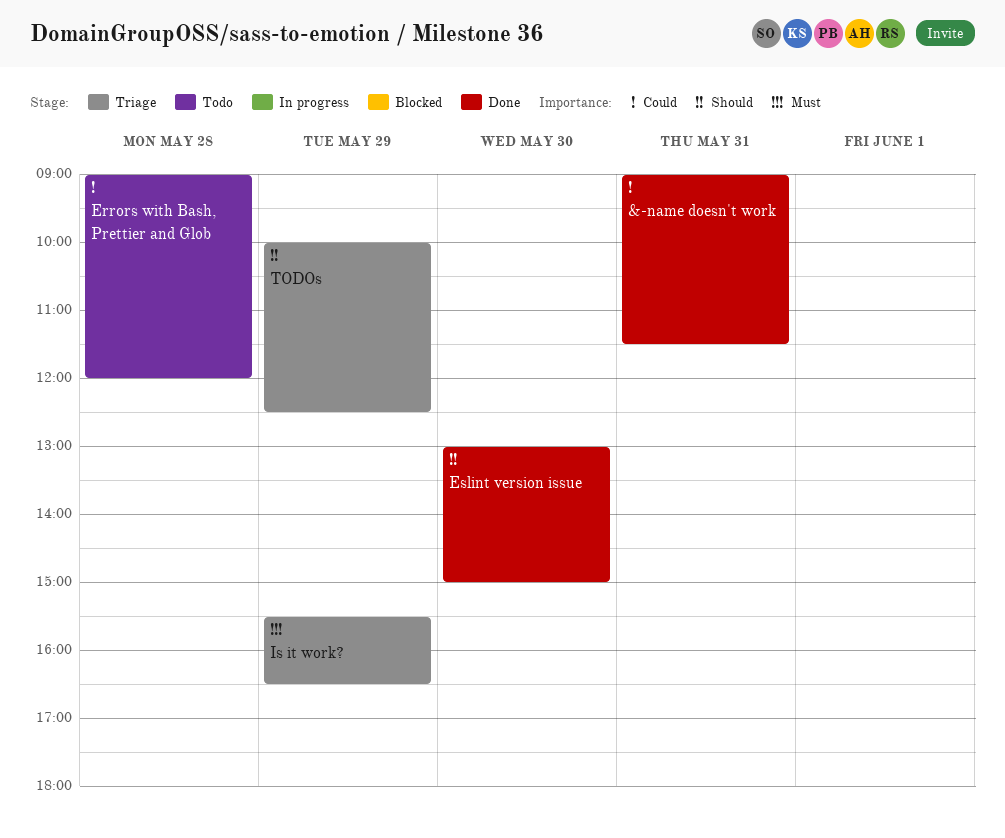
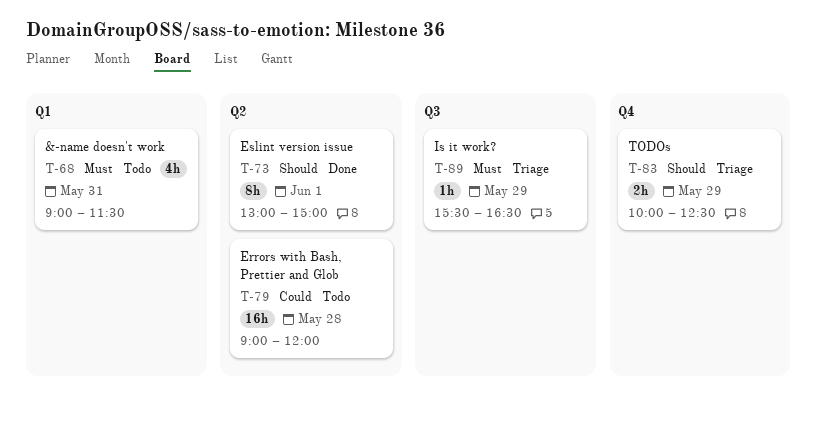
&-name doesn't work, status: Done -> Todo
&-name doesn't work, priority: Could -> Must
Eslint version issue, day: May 30 -> Jun 1

